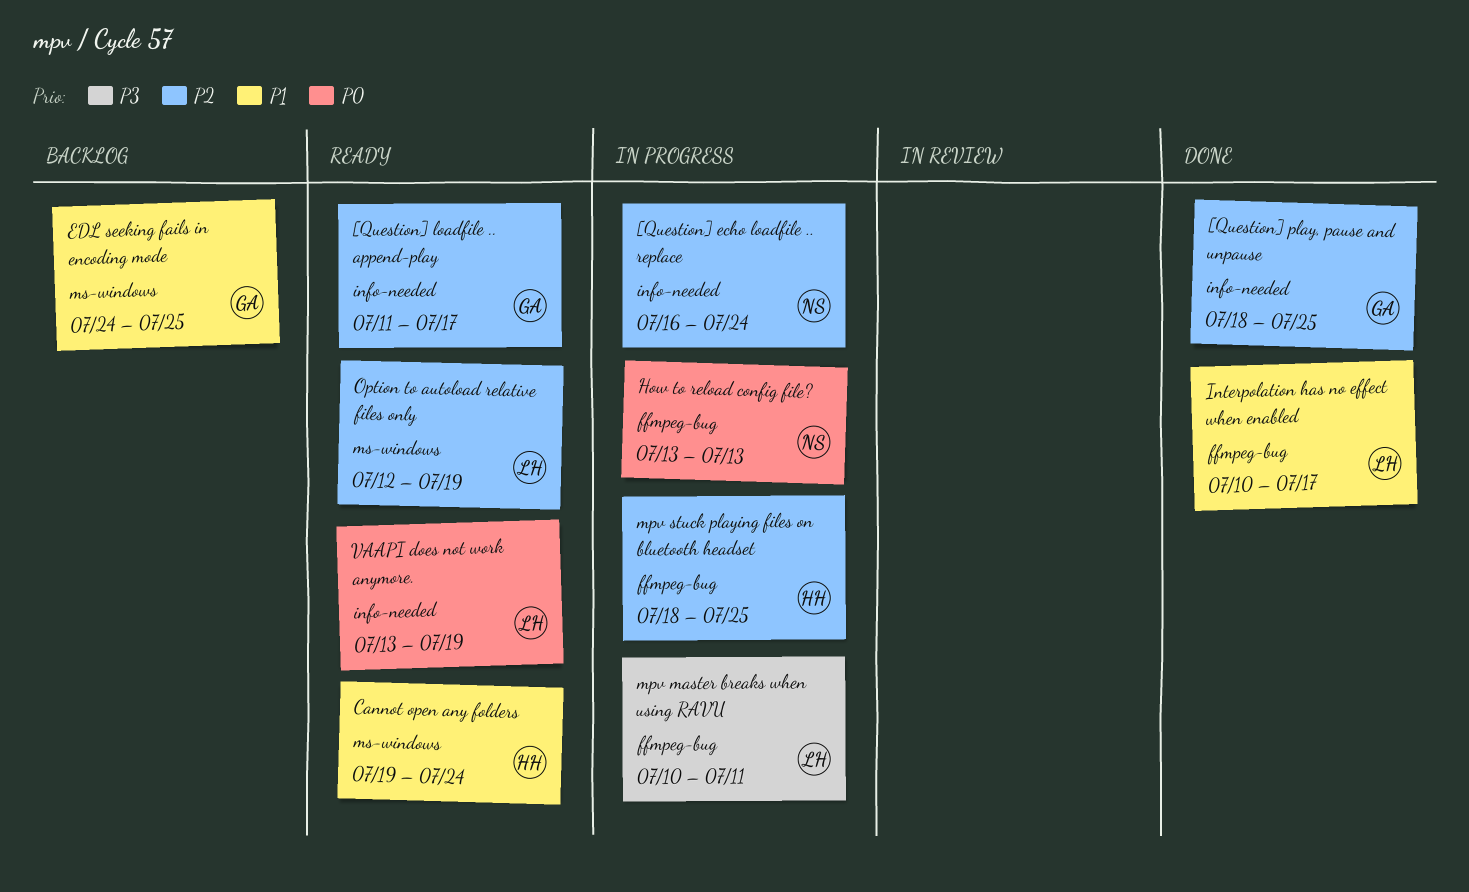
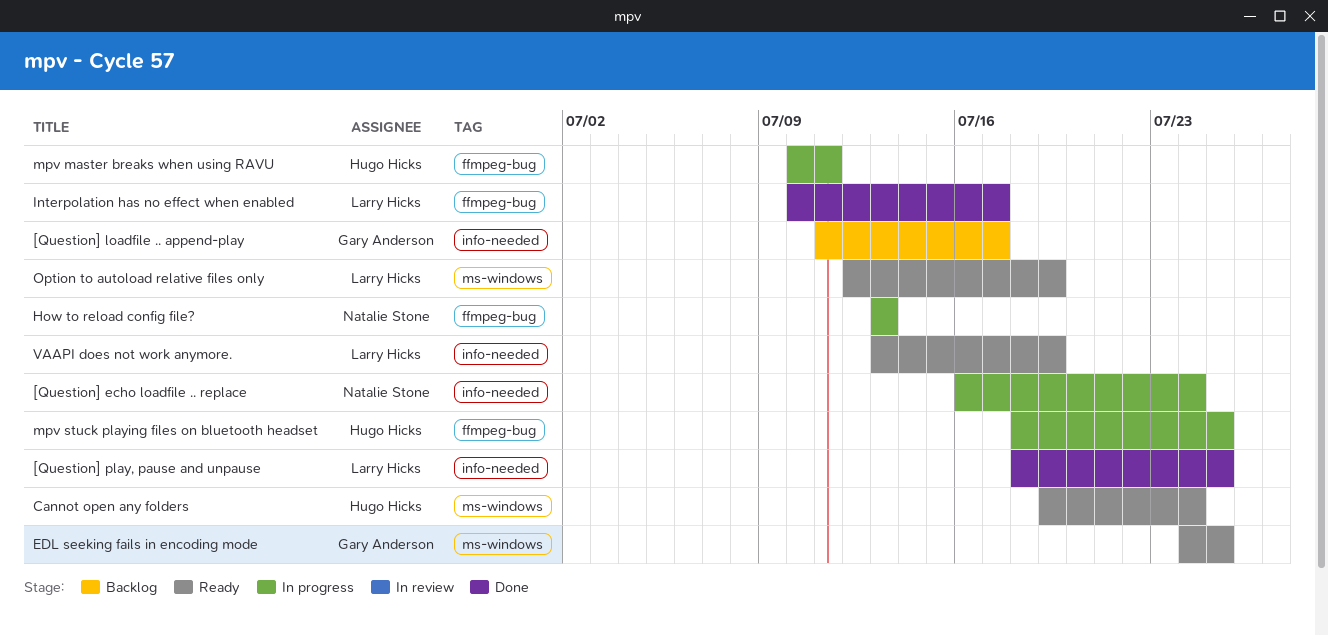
[Question] loadfile .. append-play, status: Ready -> Backlog
[Question] play, pause and unpause, owner: Gary Anderson -> Larry Hicks
EDL seeking fails in encoding mode, status: Backlog -> Ready
mpv master breaks when using RAVU, owner: Larry Hicks -> Hugo Hicks

